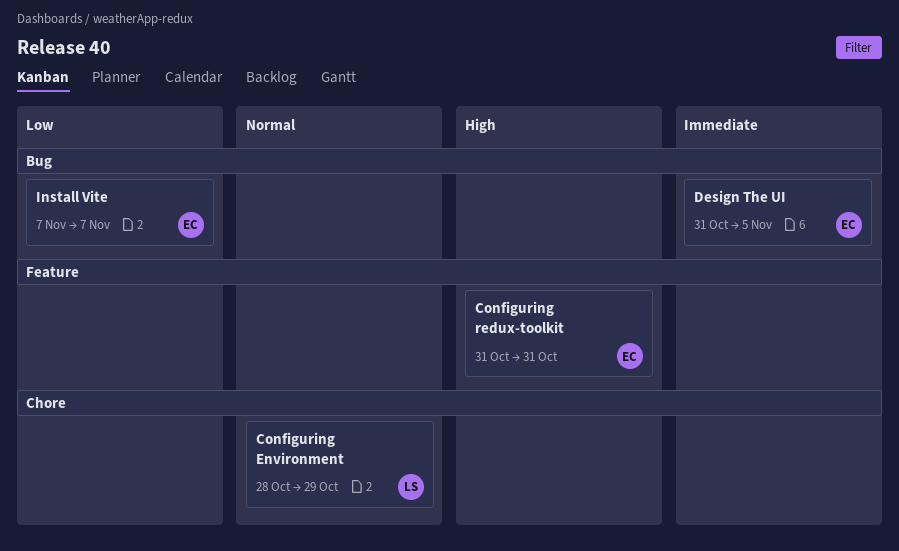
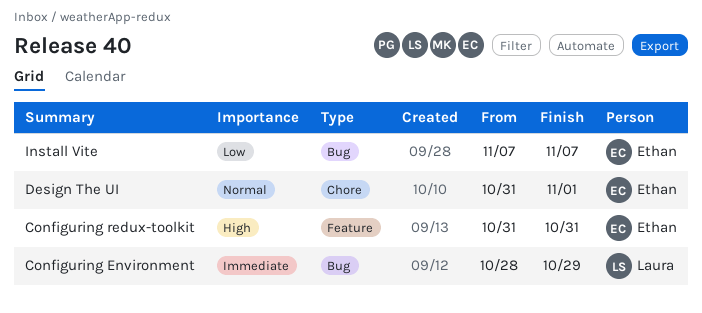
Configuring Environment, priority: Normal -> Immediate
Configuring Environment, label: Chore -> Bug
Design The UI, priority: Immediate -> Normal
Design The UI, label: Bug -> Chore
Design The UI, due: Nov 5 -> Nov 1

